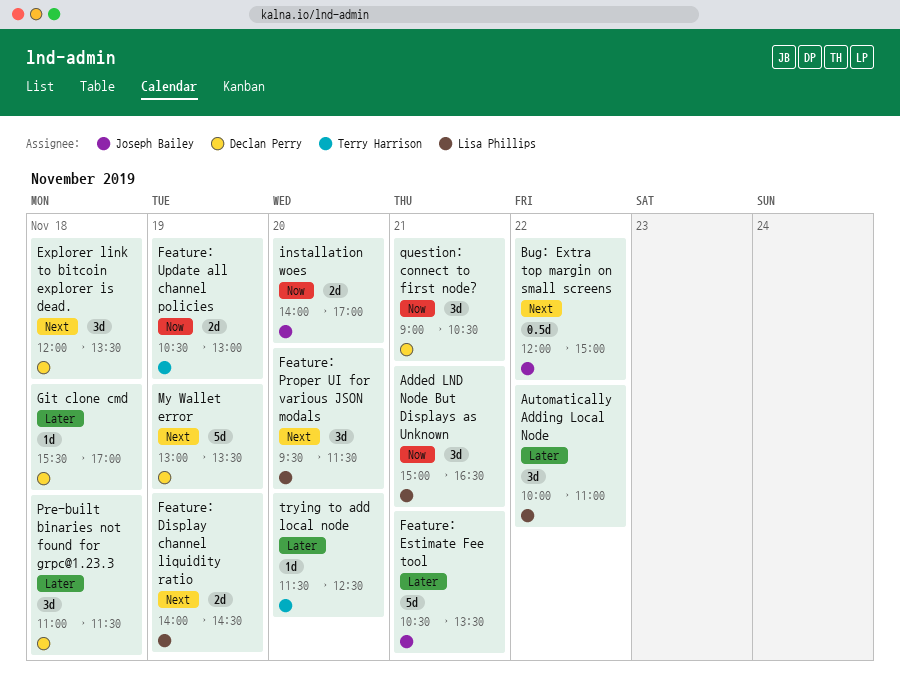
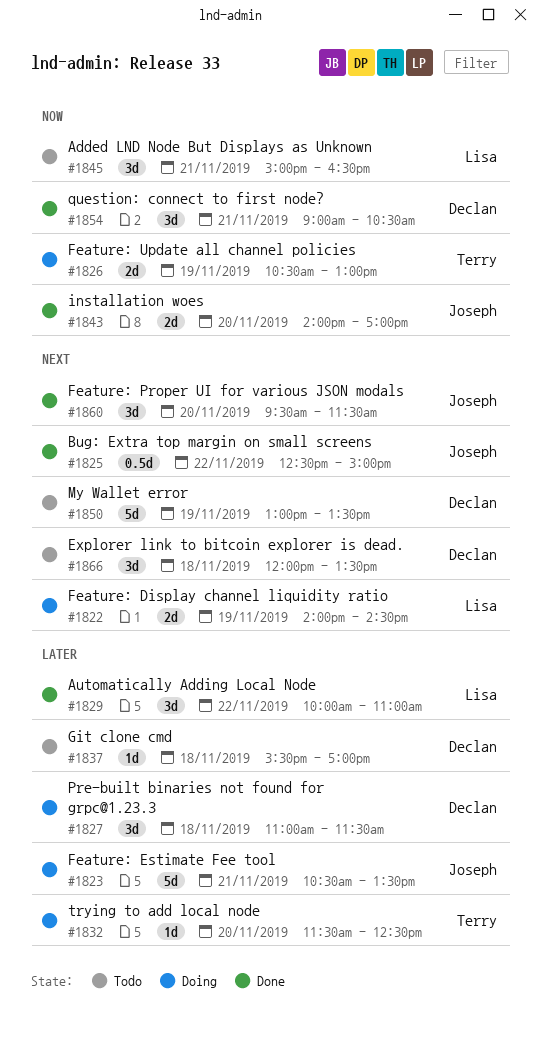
Bug: Extra top margin on small screens, begins: 12:00 -> 12:30
Feature: Proper UI for various JSON modals, owner: Lisa Phillips -> Joseph Bailey

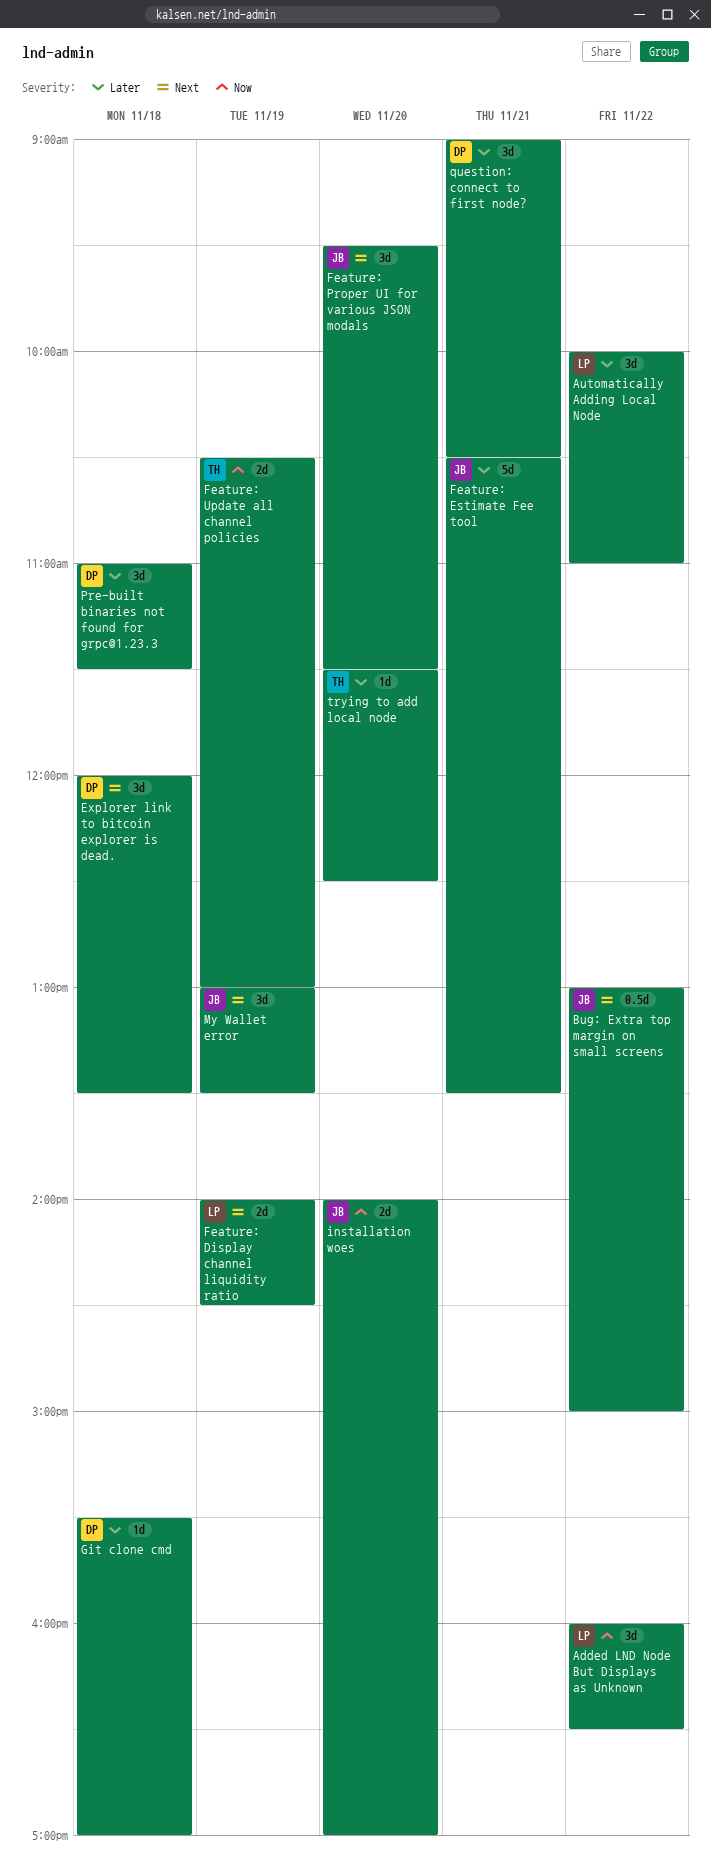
Added LND Node But Displays as Unknown, day: Nov 21 -> Nov 22
Added LND Node But Displays as Unknown, begins: 15:00 -> 16:00
Bug: Extra top margin on small screens, begins: 12:30 -> 13:00
My Wallet error, owner: Declan -> Joseph
My Wallet error, estimate: 5d -> 3d
question: connect to first node?, priority: Now -> Later

